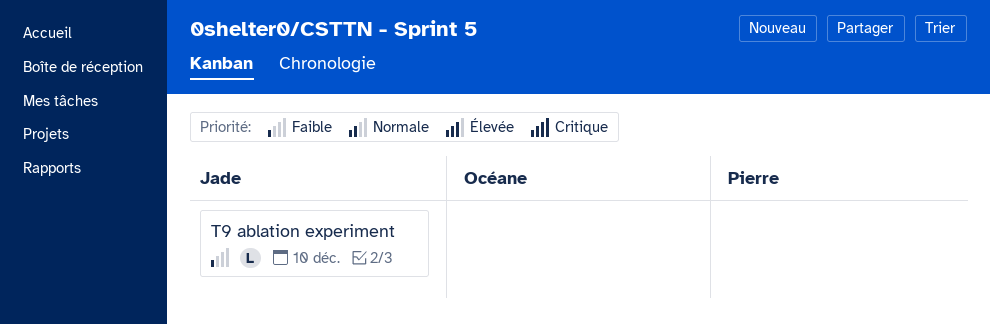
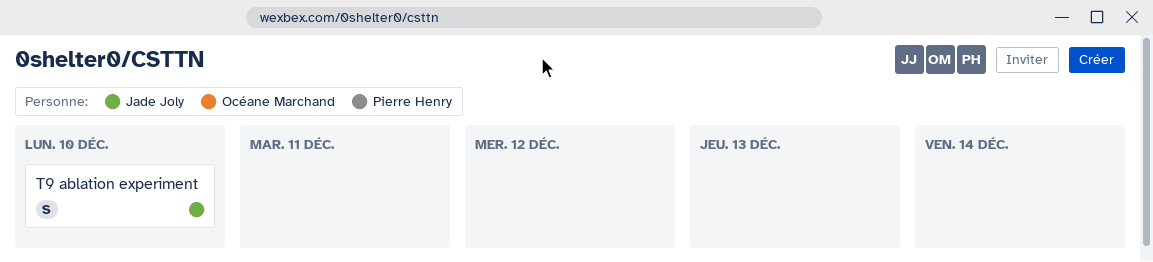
T9, estimate: L -> S

